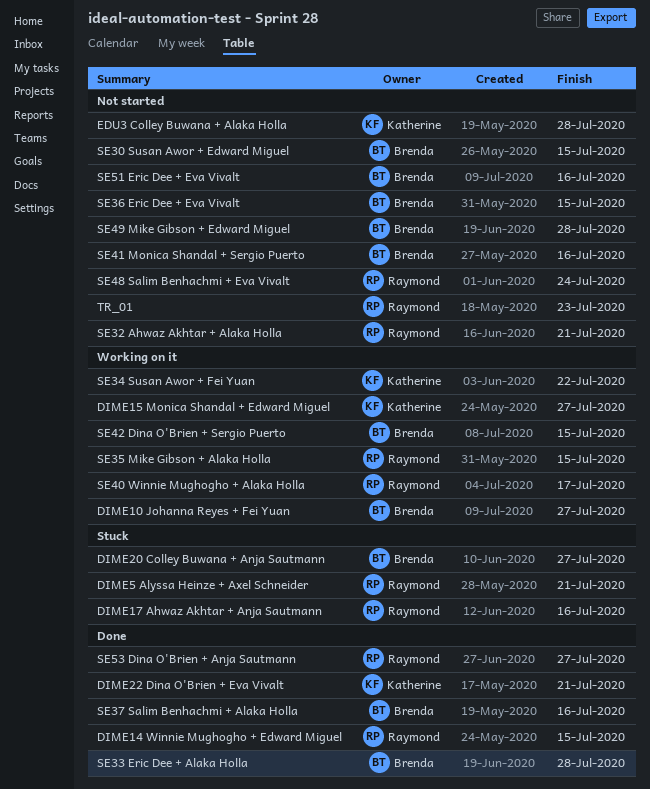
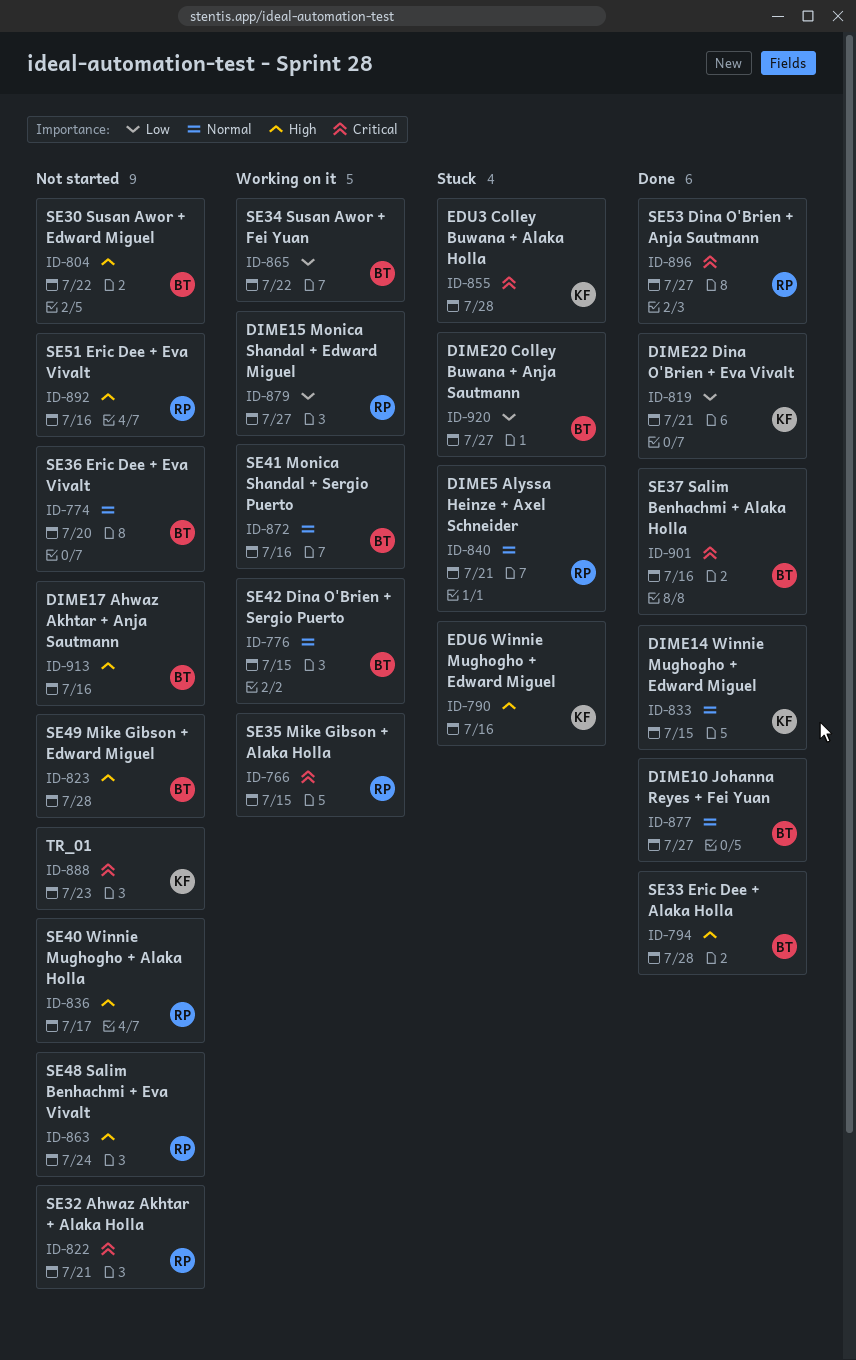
DIME10 Johanna Reyes + Fei Yuan, status: Working on it -> Done
DIME14 Winnie Mughogho + Edward Miguel, owner: Raymond -> Katherine
DIME15 Monica Shandal + Edward Miguel, owner: Katherine -> Raymond
DIME17 Ahwaz Akhtar + Anja Sautmann, status: Stuck -> Not started
DIME17 Ahwaz Akhtar + Anja Sautmann, owner: Raymond -> Brenda
EDU3 Colley Buwana + Alaka Holla, status: Not started -> Stuck
EDU6 Winnie Mughogho + Edward Miguel: none -> present
SE30 Susan Awor + Edward Miguel, due: Jul 15 -> Jul 22
SE34 Susan Awor + Fei Yuan, owner: Katherine -> Brenda
SE36 Eric Dee + Eva Vivalt, due: Jul 15 -> Jul 20
SE40 Winnie Mughogho + Alaka Holla, status: Working on it -> Not started
SE41 Monica Shandal + Sergio Puerto, status: Not started -> Working on it
SE51 Eric Dee + Eva Vivalt, owner: Brenda -> Raymond
TR_01, owner: Raymond -> Katherine

